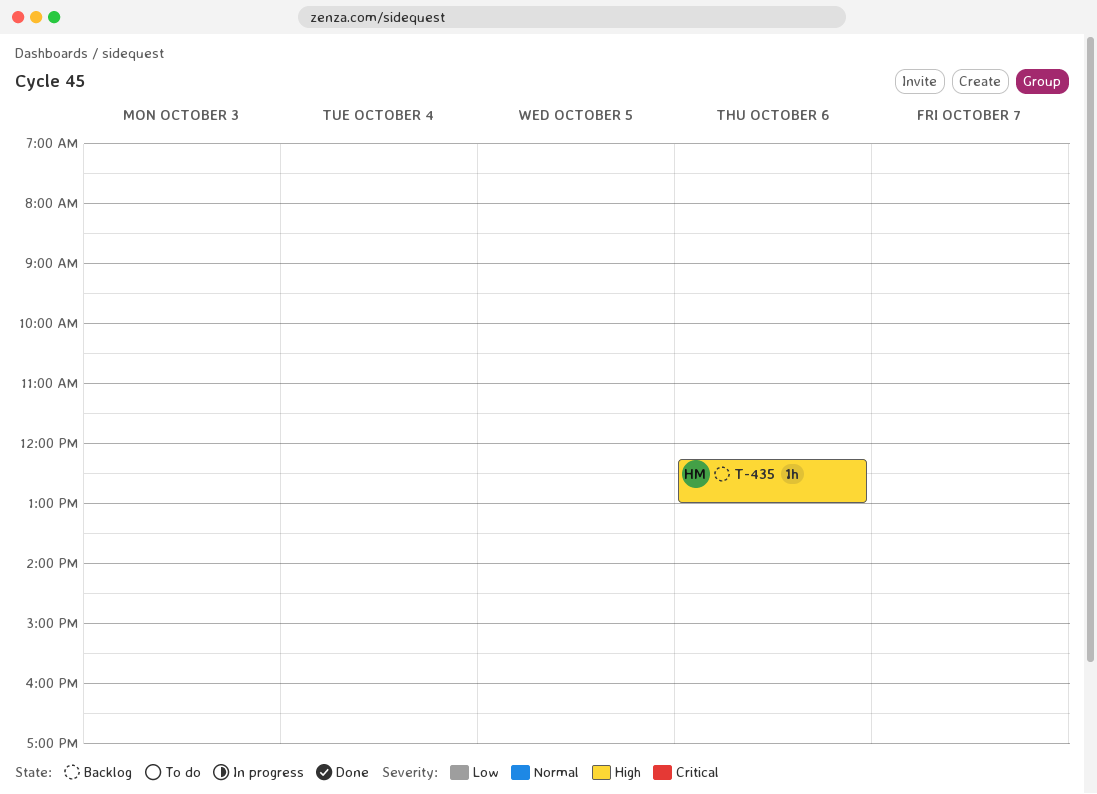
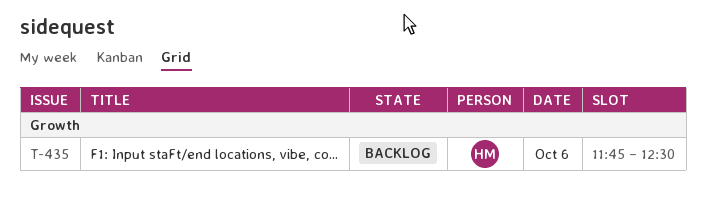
T-435, begins: 12:15 -> 11:45
T-435, ends: 13:00 -> 12:30

